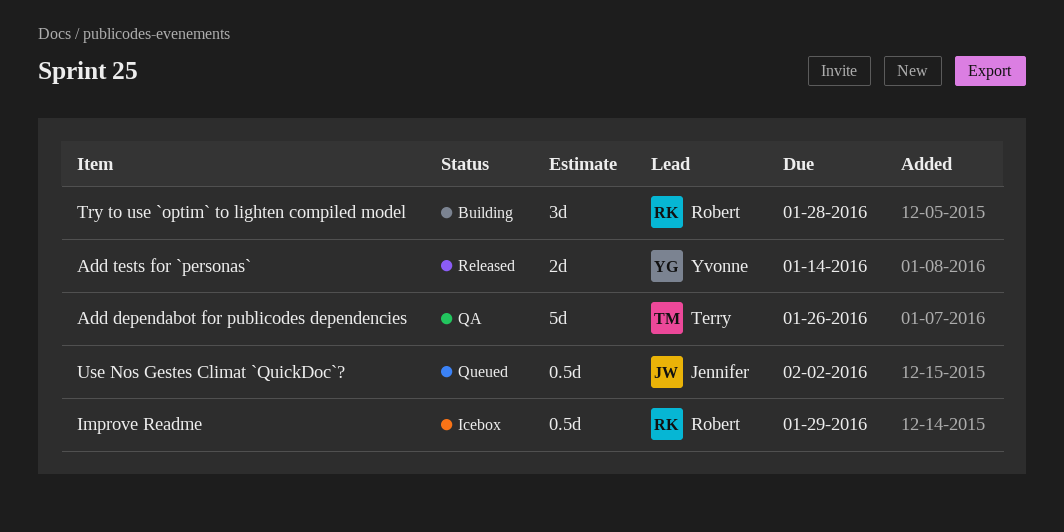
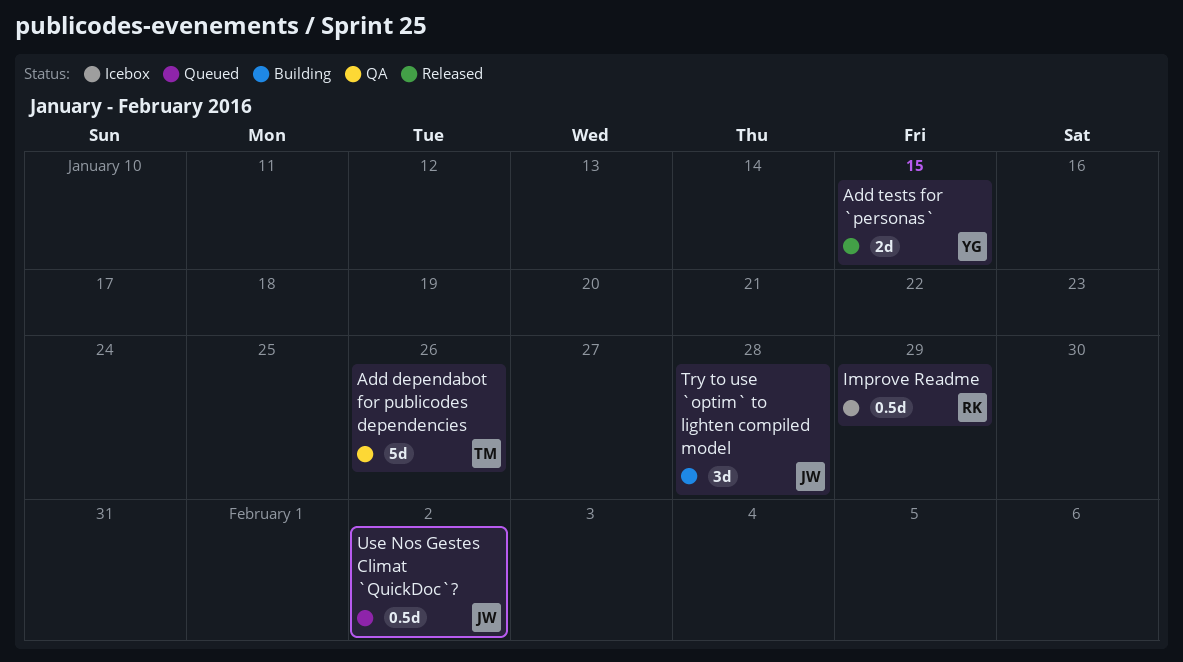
Add tests for `personas`, due: Jan 14 -> Jan 15
Try to use `optim` to lighten compiled model, owner: Robert -> Jennifer

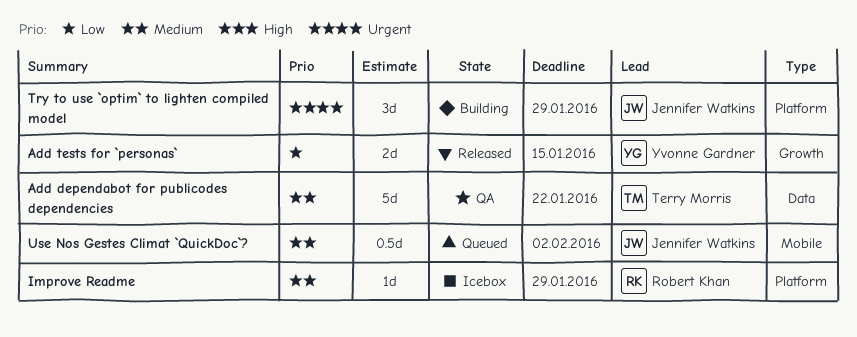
Add dependabot for publicodes dependencies, due: Jan 26 -> Jan 22
Improve Readme, estimate: 0.5d -> 1d
Try to use `optim` to lighten compiled model, due: Jan 28 -> Jan 29

